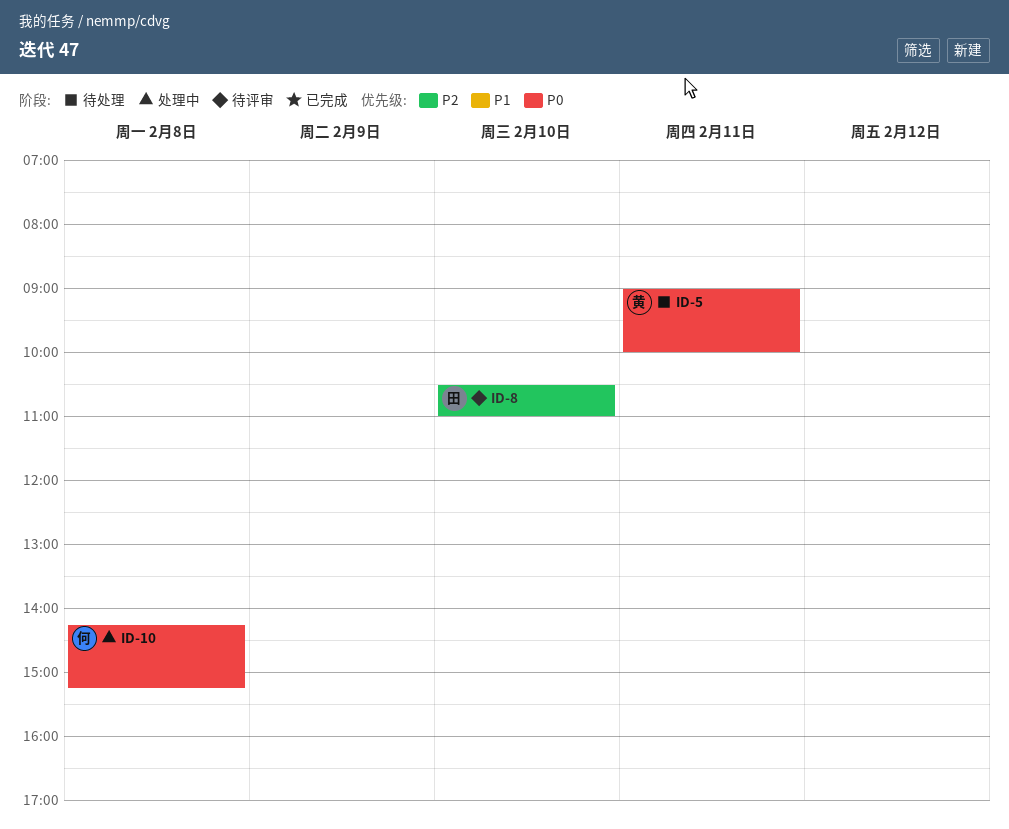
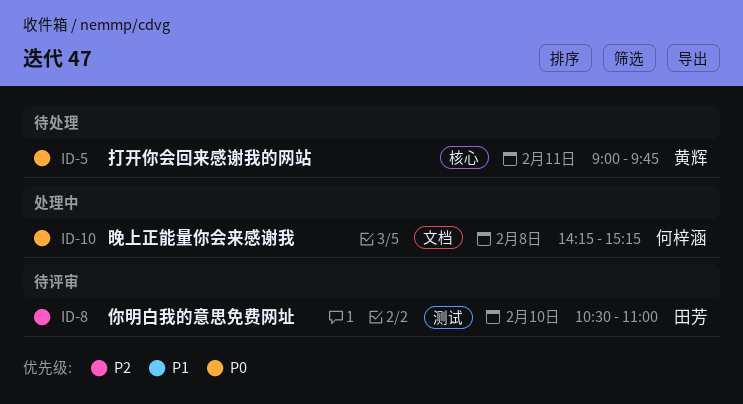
ID-5, ends: 10:00 -> 09:45

